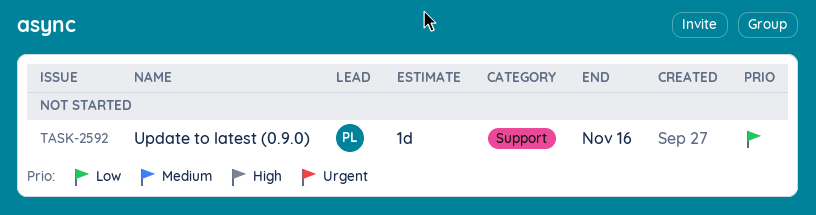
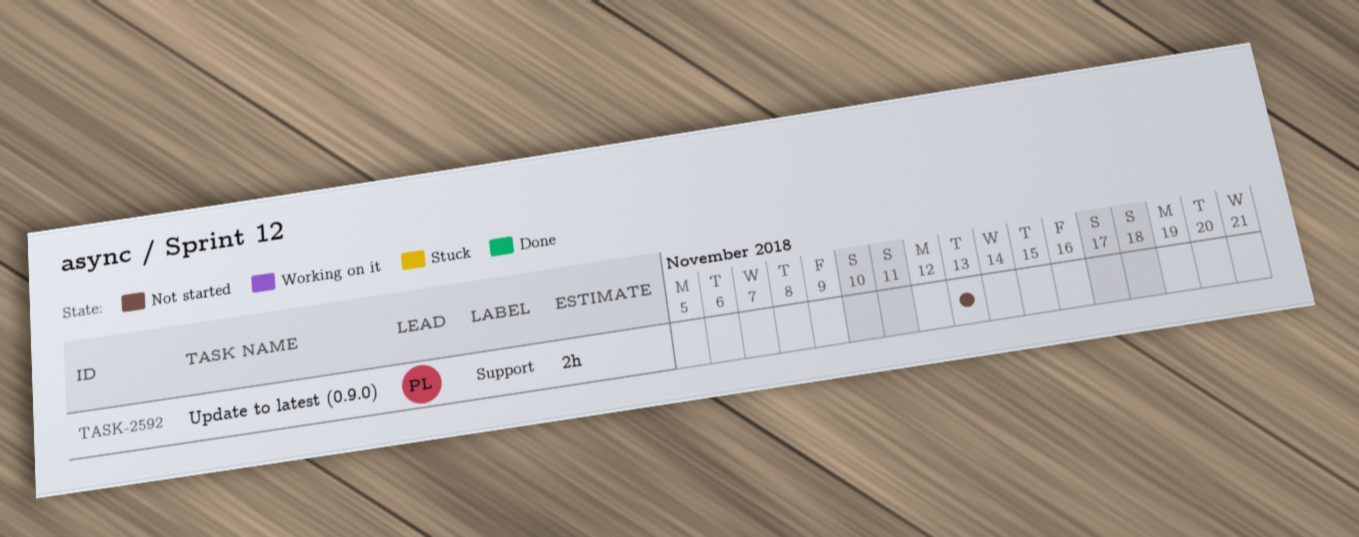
TASK-2592, estimate: 1d -> 2h
TASK-2592, due: Nov 16 -> Nov 13

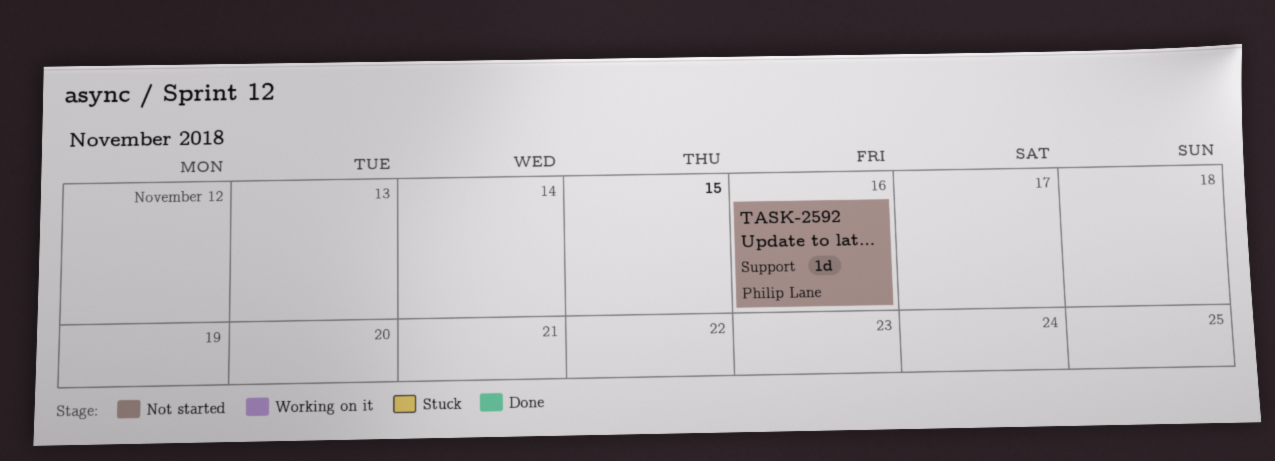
TASK-2592, estimate: 2h -> 1d
TASK-2592, due: Nov 13 -> Nov 16

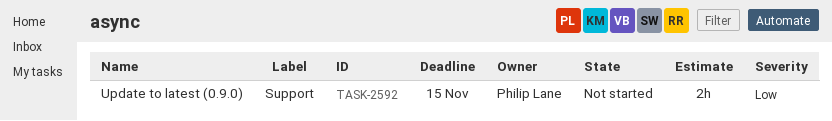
TASK-2592, estimate: 1d -> 2h
TASK-2592, due: Nov 16 -> Nov 15

